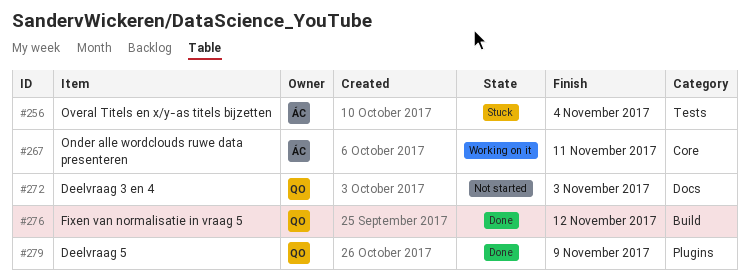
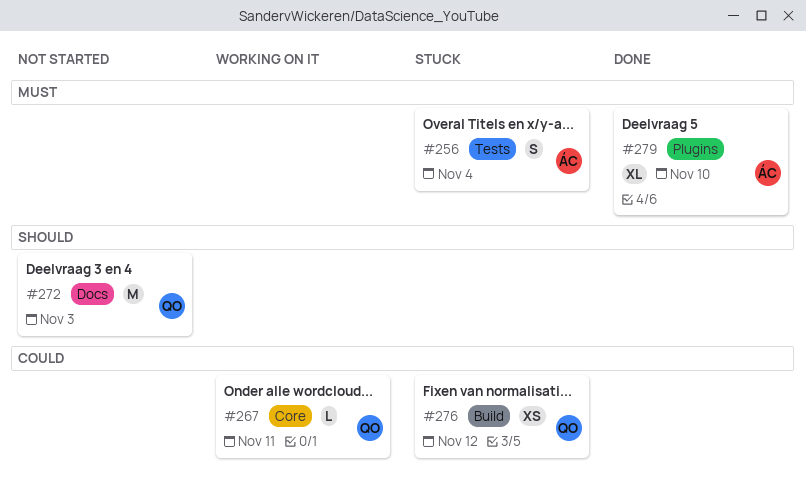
#267, owner: ÁC -> QO
#276, status: Done -> Stuck
#279, owner: QO -> ÁC
#279, due: Nov 9 -> Nov 10

